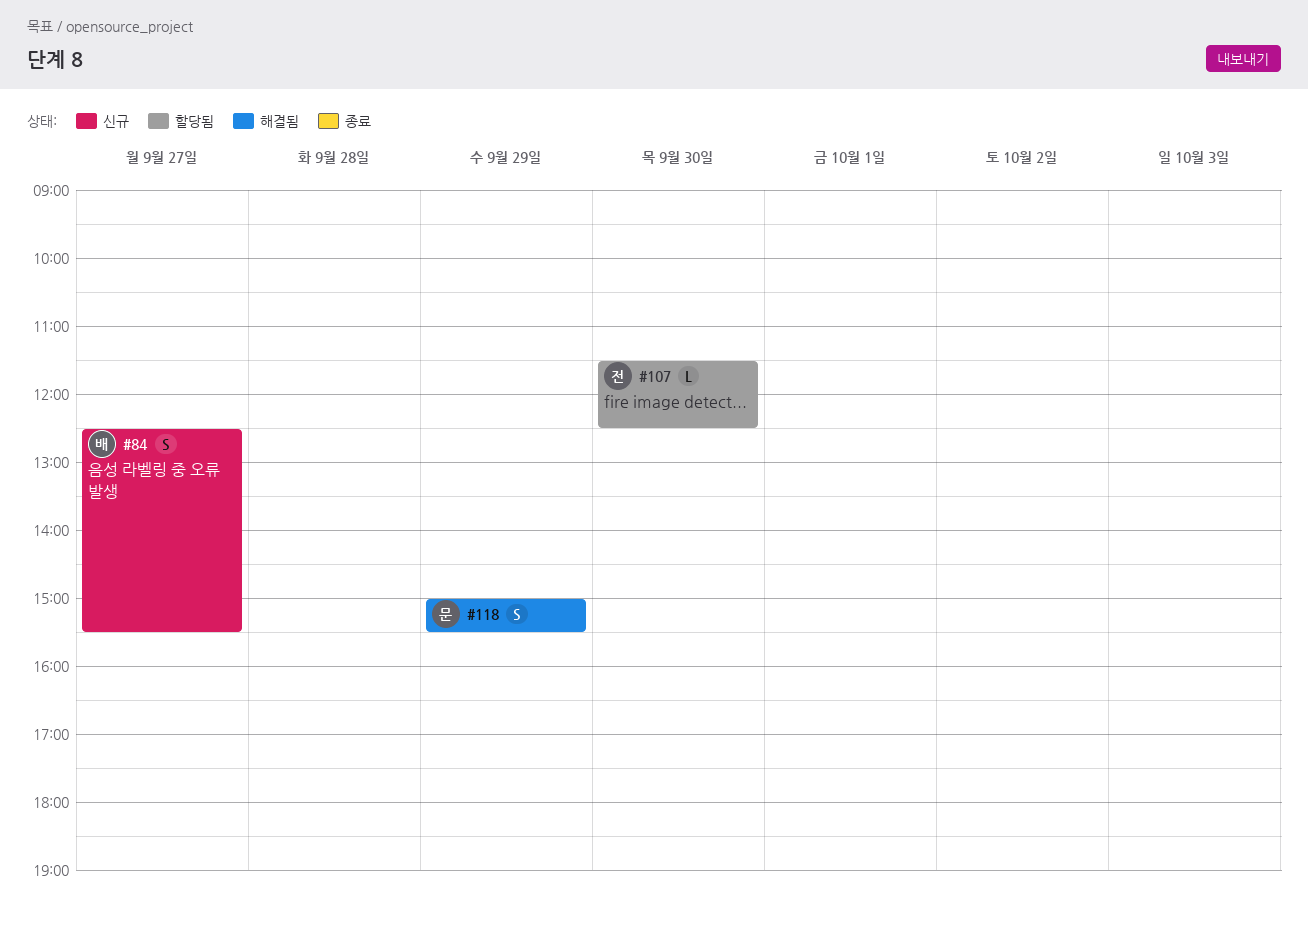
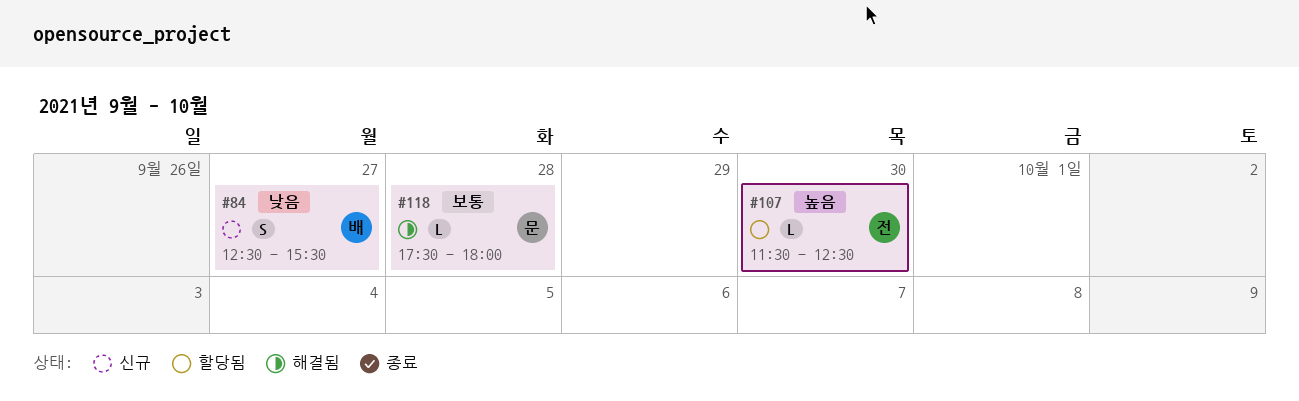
#118, estimate: S -> L
#118, day: Sep 29 -> Sep 28
#118, begins: 15:00 -> 17:30
#118, ends: 15:30 -> 18:00

